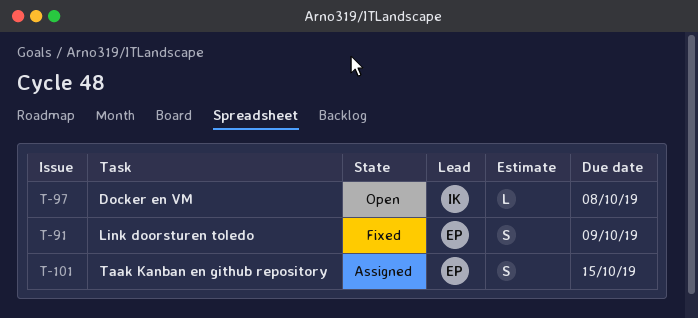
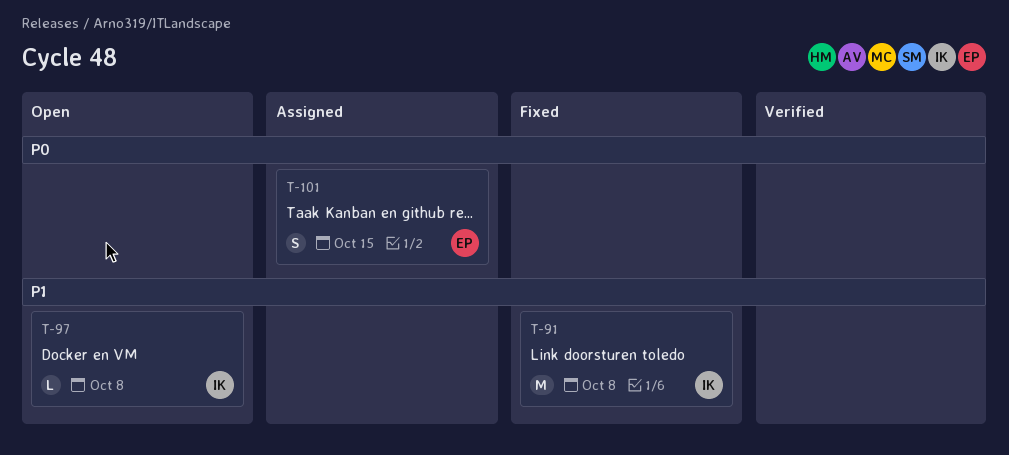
T-91, owner: EP -> IK
T-91, estimate: S -> M
T-91, due: Oct 9 -> Oct 8

